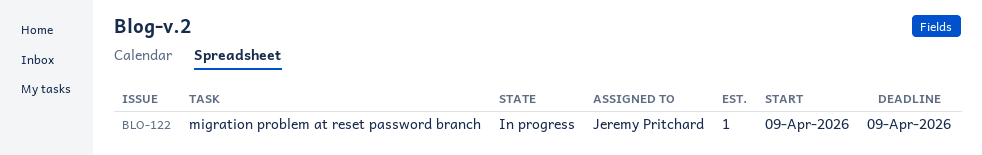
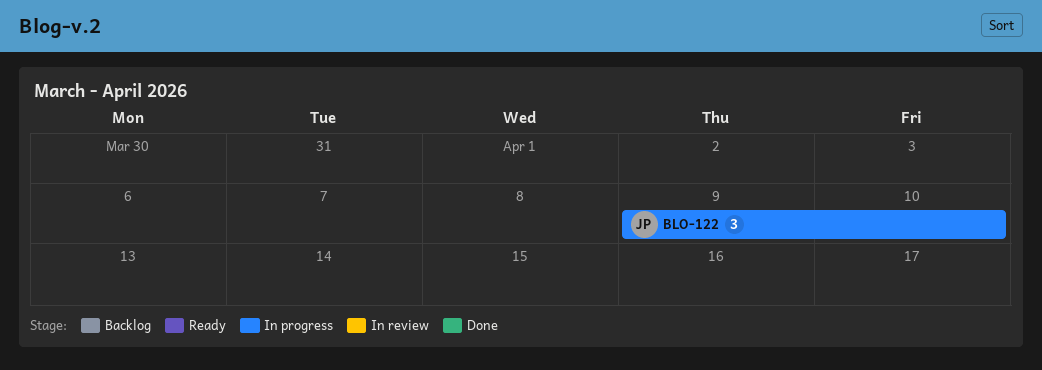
BLO-122, estimate: 1 -> 3
BLO-122, due: Apr 9 -> Apr 10

